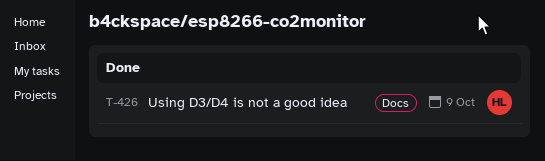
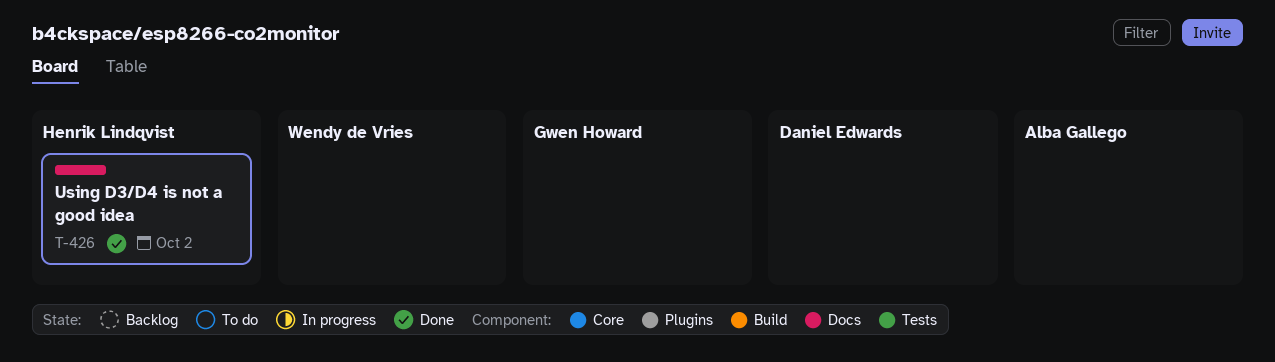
T-426, due: Oct 9 -> Oct 2

